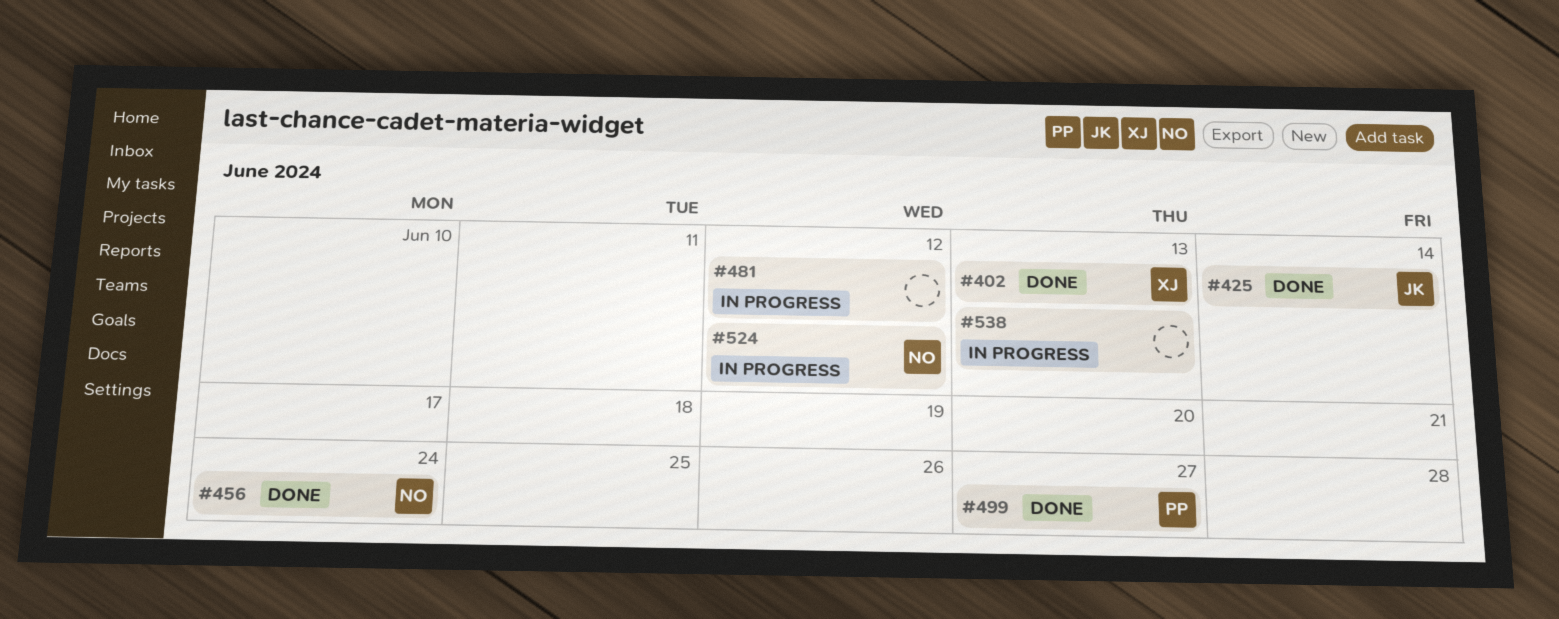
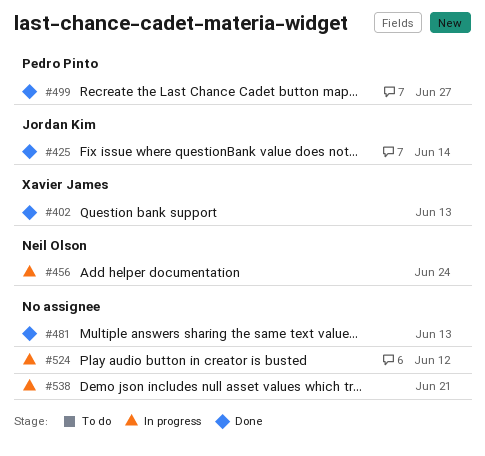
#456, status: Done -> In progress
#481, status: In progress -> Done
#481, due: Jun 12 -> Jun 13
#524, owner: Neil Olson -> none
#538, due: Jun 13 -> Jun 21

